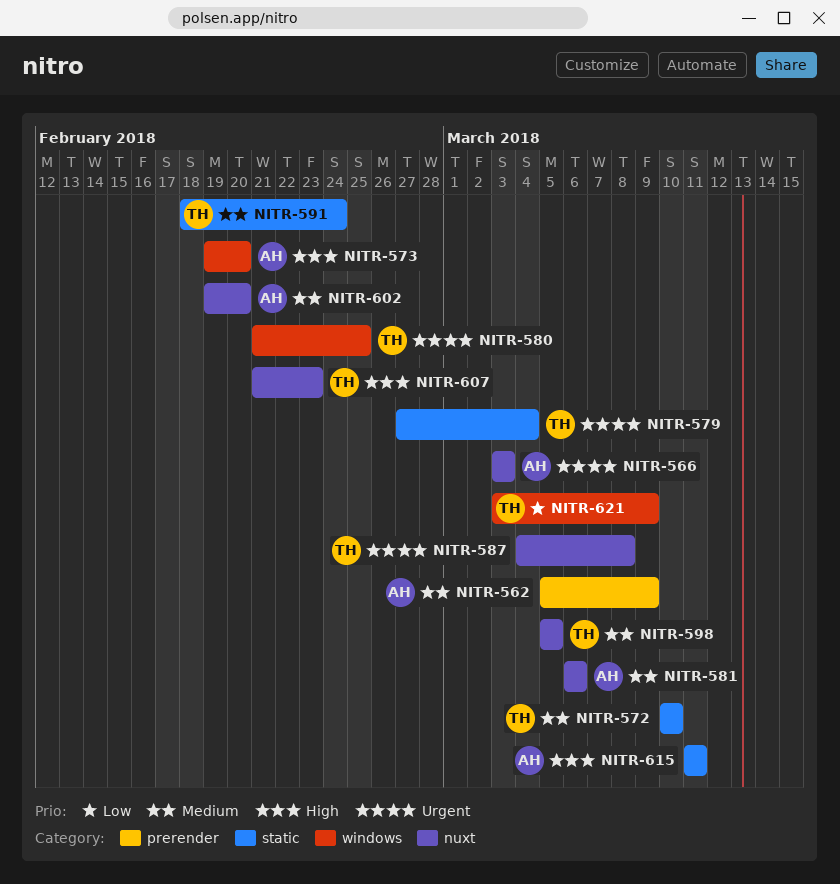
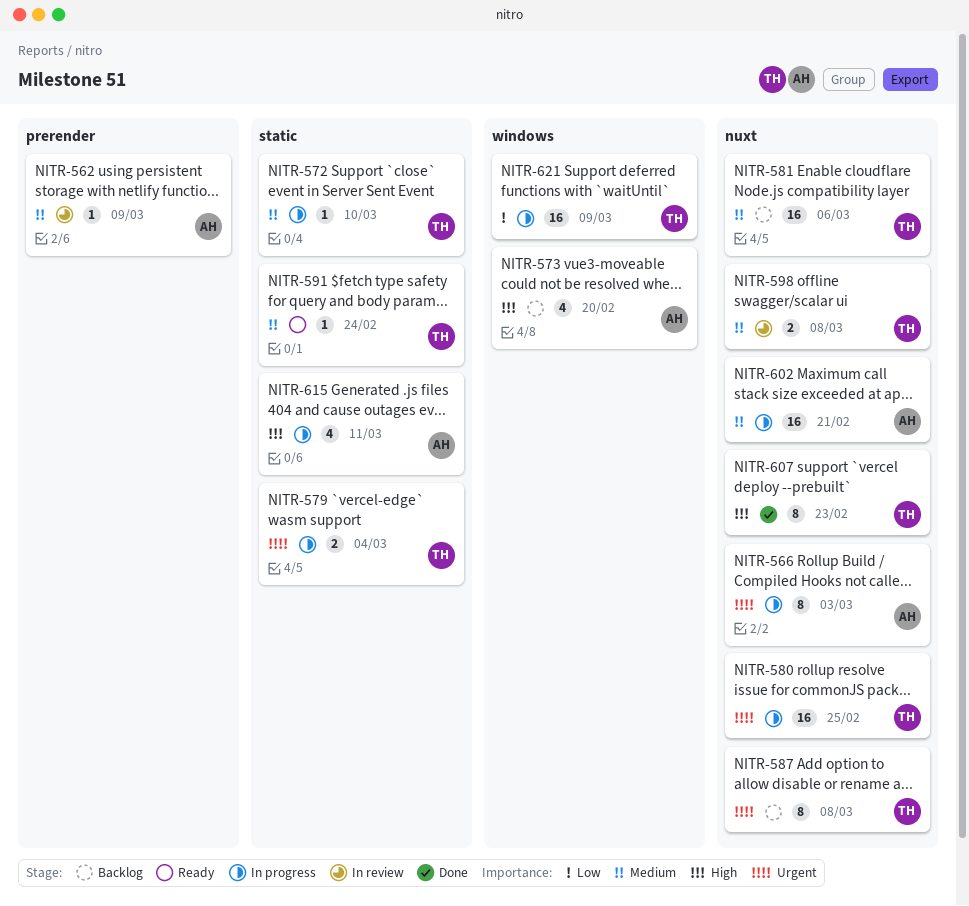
NITR-580, label: windows -> nuxt
NITR-581, owner: AH -> TH
NITR-598, due: Mar 5 -> Mar 8
NITR-602, due: Feb 20 -> Feb 21

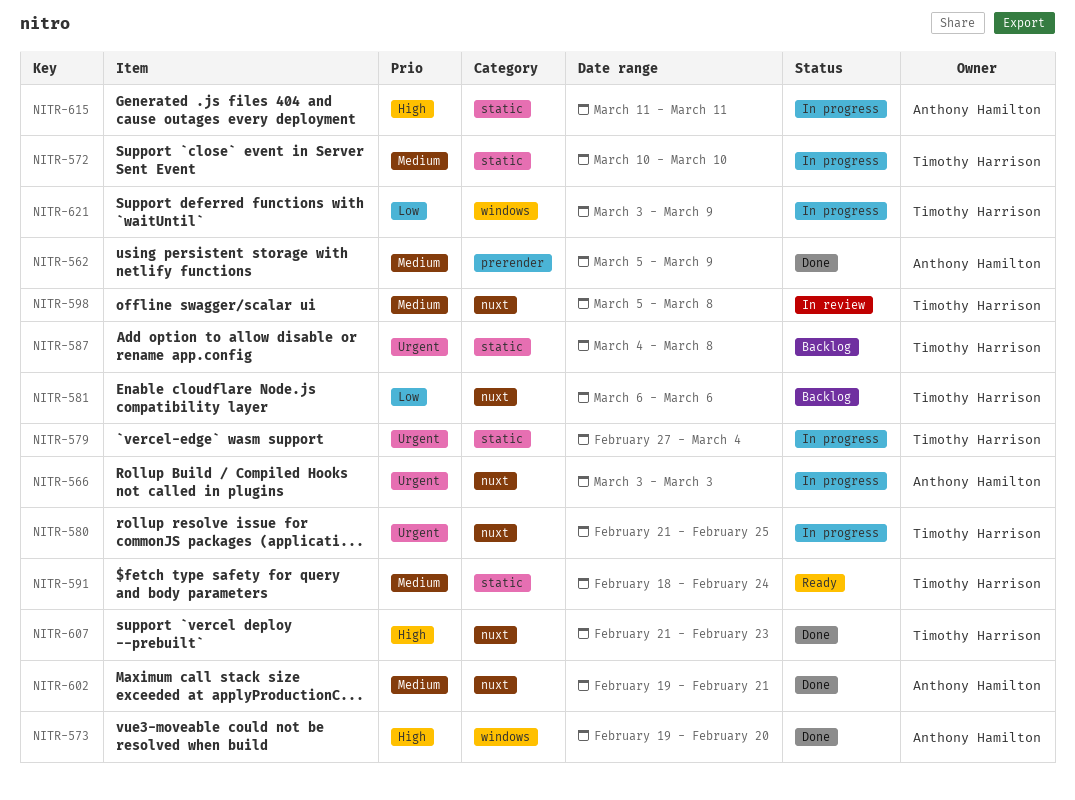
NITR-562, status: In review -> Done
NITR-573, status: Backlog -> Done
NITR-581, priority: Medium -> Low
NITR-587, label: nuxt -> static
NITR-602, status: In progress -> Done

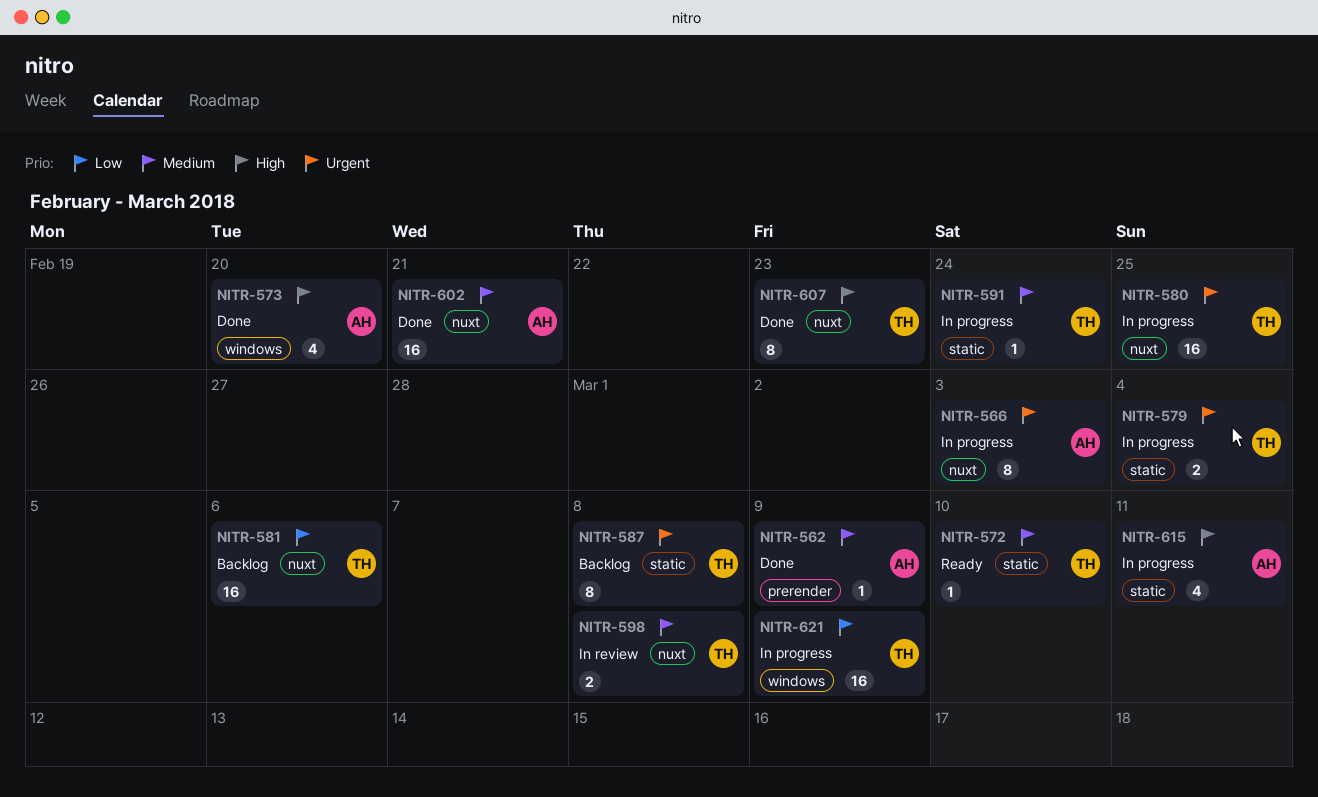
NITR-572, status: In progress -> Ready
NITR-591, status: Ready -> In progress

